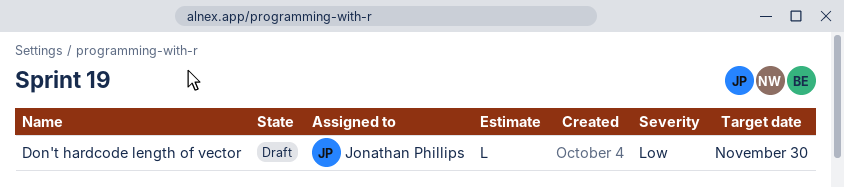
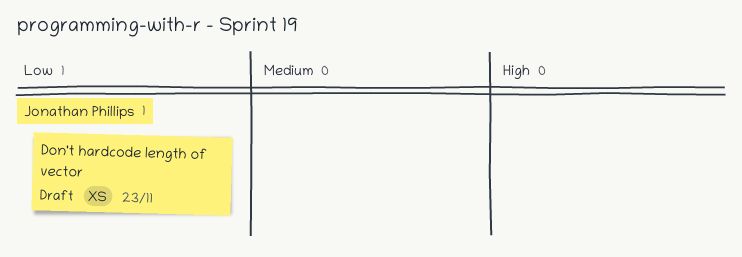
Don't hardcode length of vector, estimate: L -> XS
Don't hardcode length of vector, due: Nov 30 -> Nov 23

